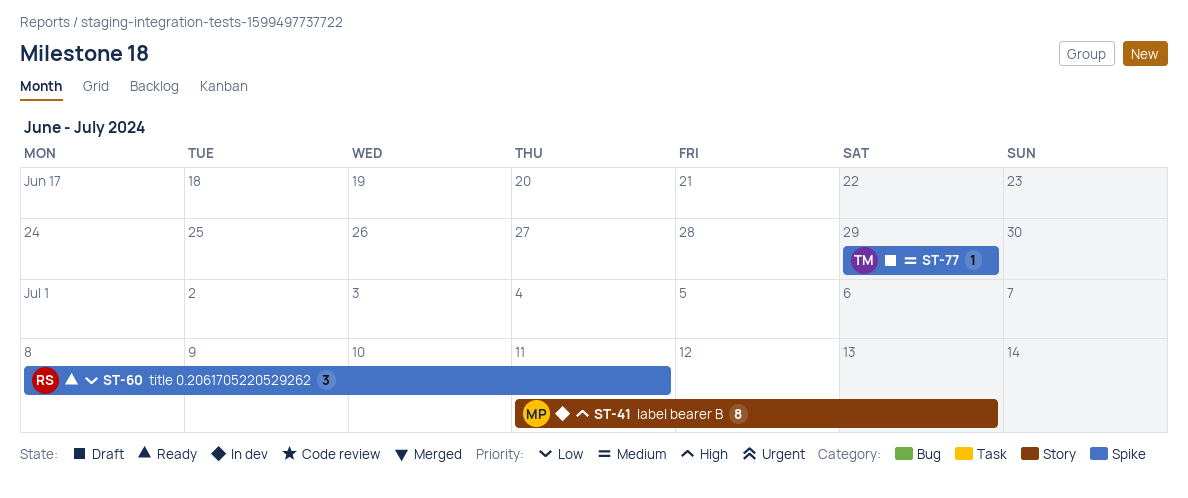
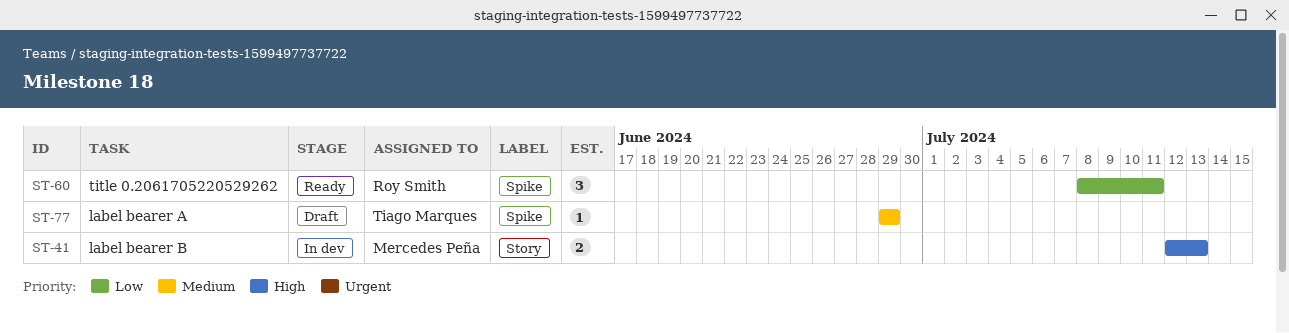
ST-41, estimate: 8 -> 2
ST-41, start: Jul 11 -> Jul 12

